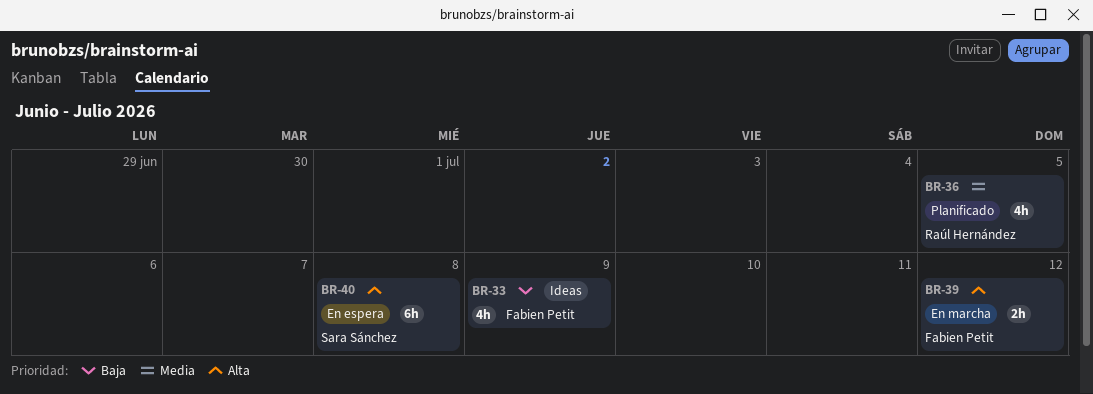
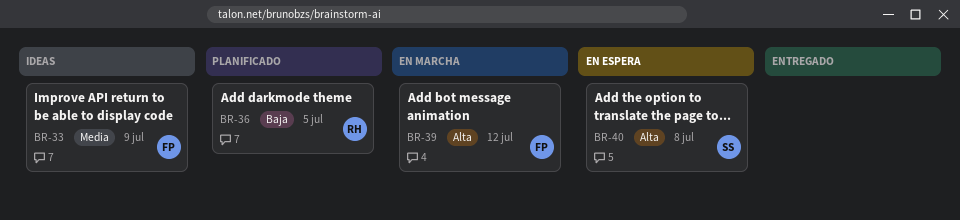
BR-33, priority: Baja -> Media
BR-36, priority: Media -> Baja

